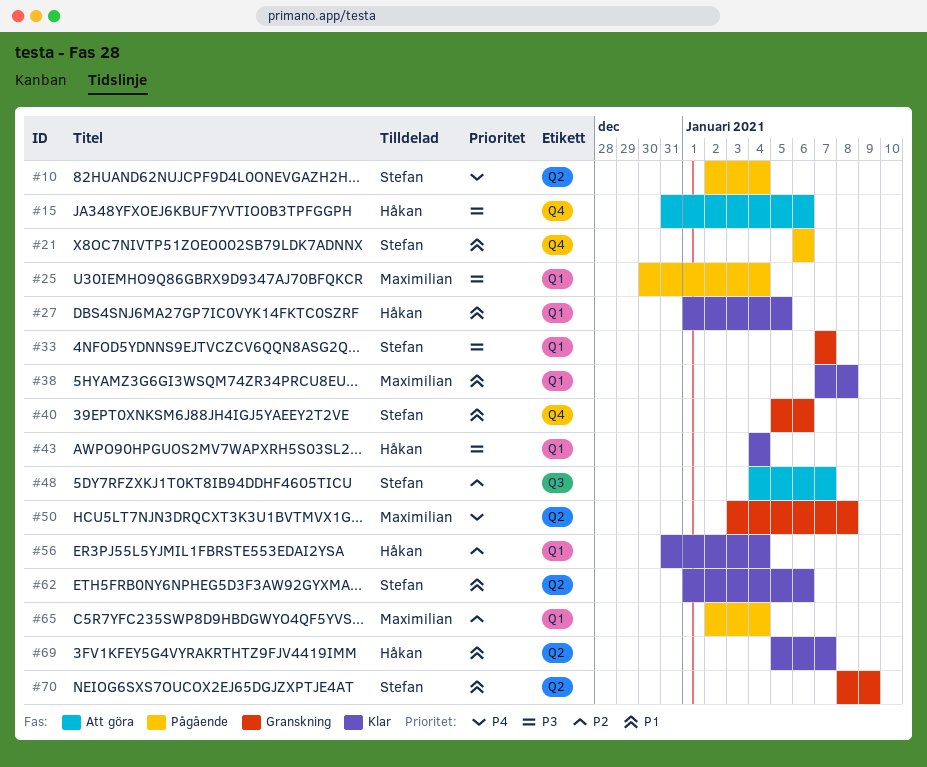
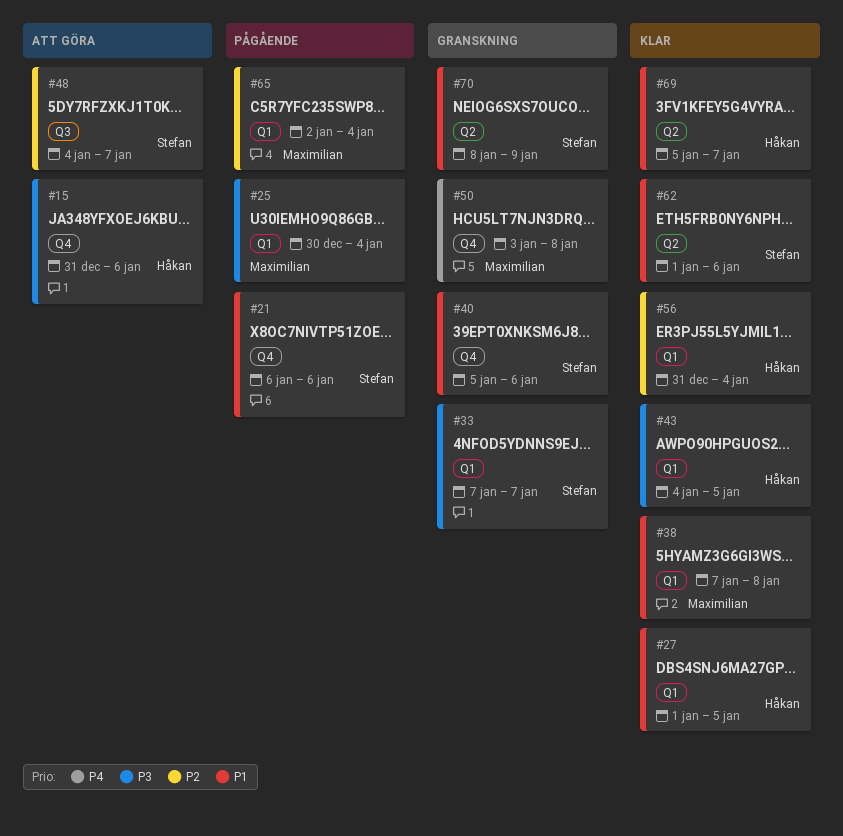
#10: present -> none
#43, due: Jan 4 -> Jan 5
#50, label: Q2 -> Q4

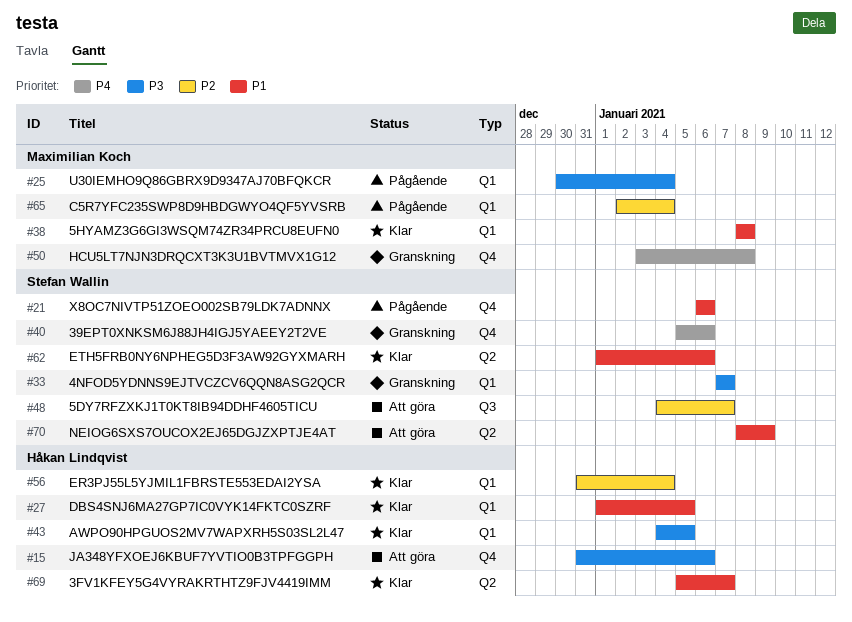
#38, start: Jan 7 -> Jan 8
#40, priority: P1 -> P4
#70, status: Granskning -> Att göra

